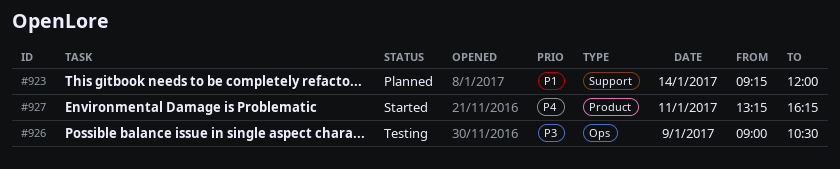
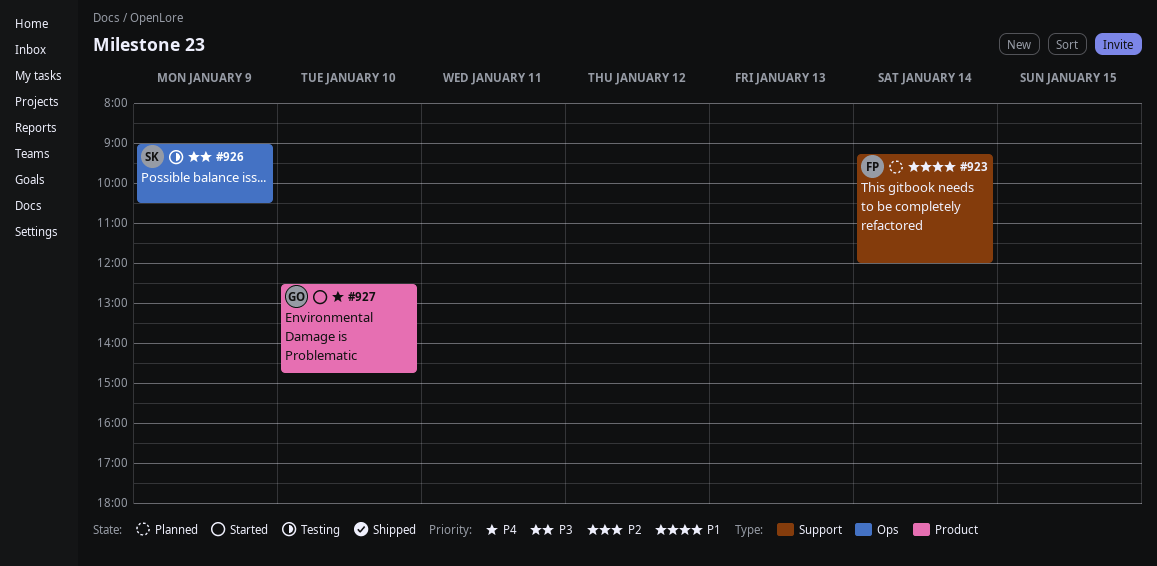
#927, day: Jan 11 -> Jan 10
#927, begins: 13:15 -> 12:30
#927, ends: 16:15 -> 14:45

